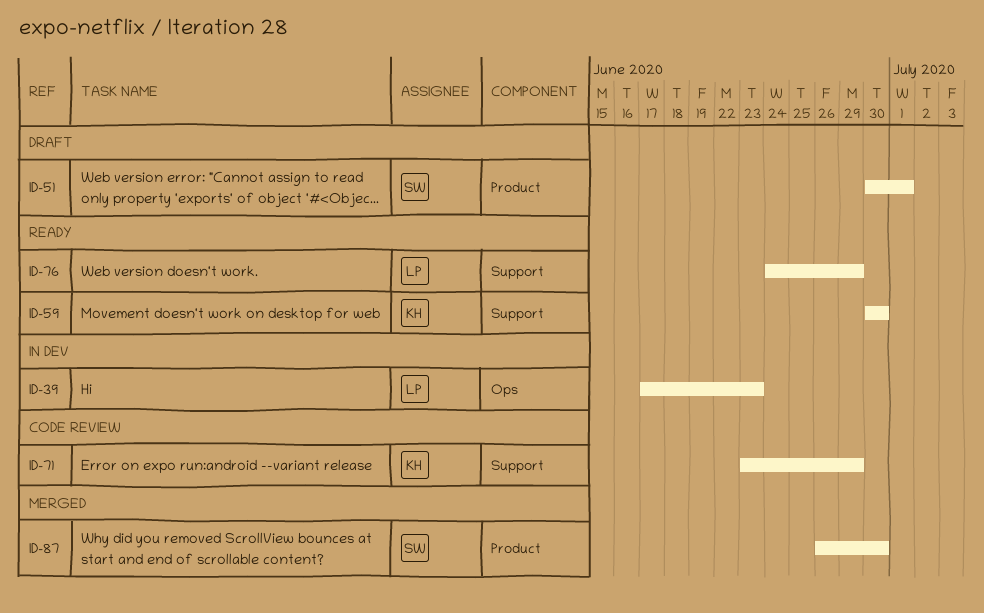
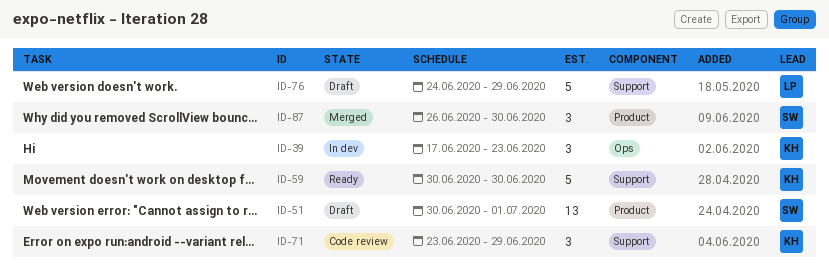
ID-39, owner: LP -> KH
ID-76, status: Ready -> Draft

